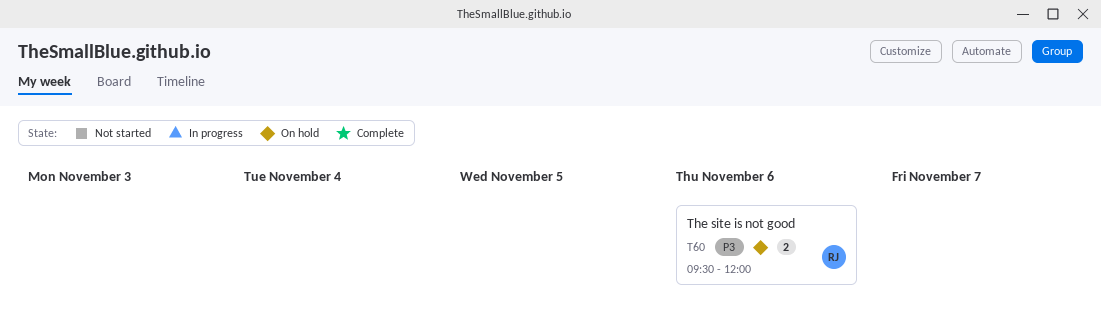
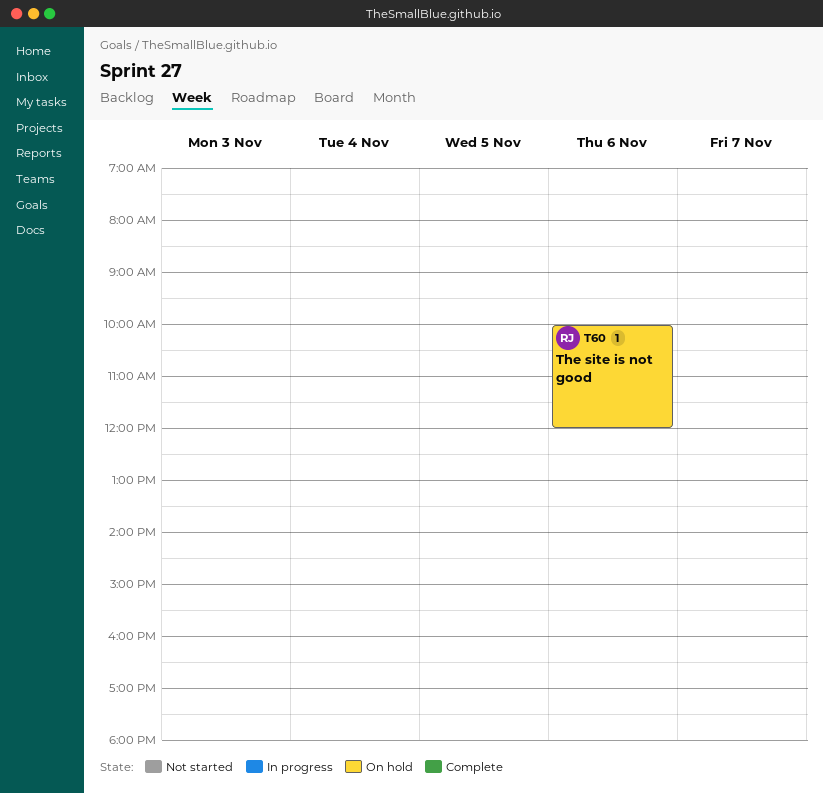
T60, estimate: 2 -> 1
T60, begins: 09:30 -> 10:00

